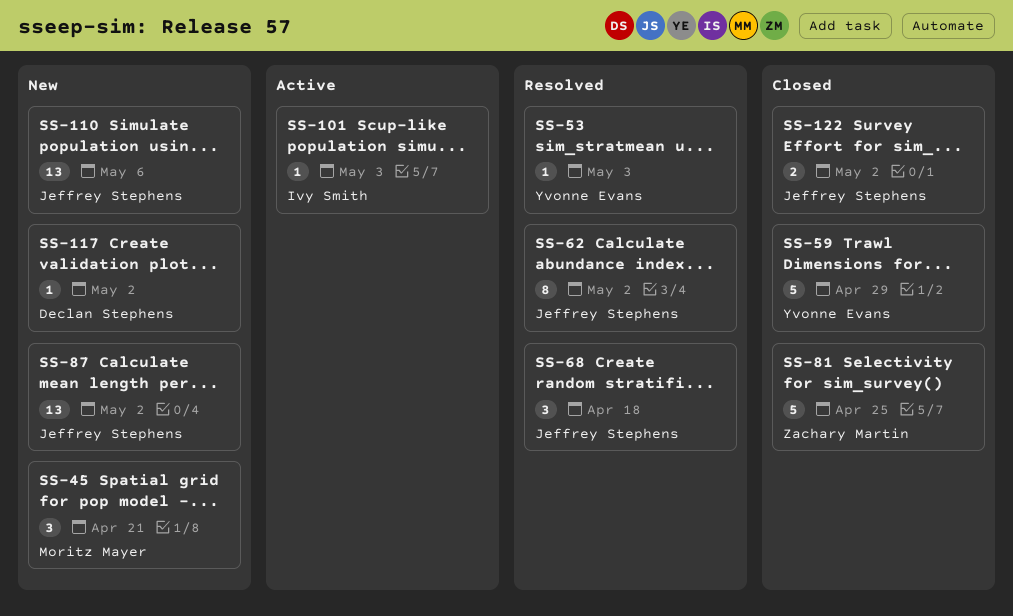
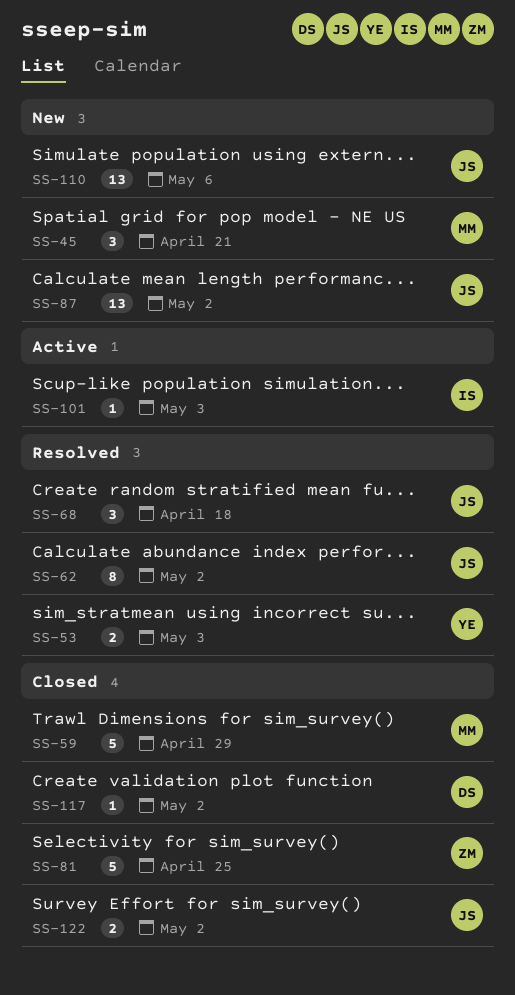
SS-53, estimate: 1 -> 2
SS-59, owner: Yvonne Evans -> Moritz Mayer
SS-117, status: New -> Closed

